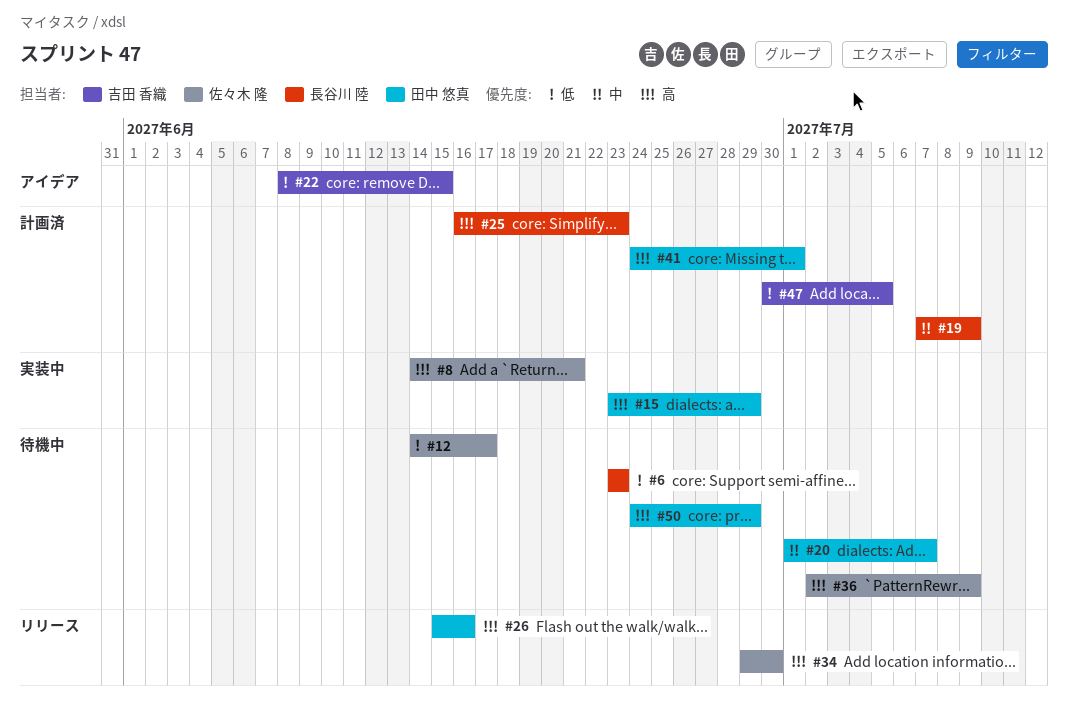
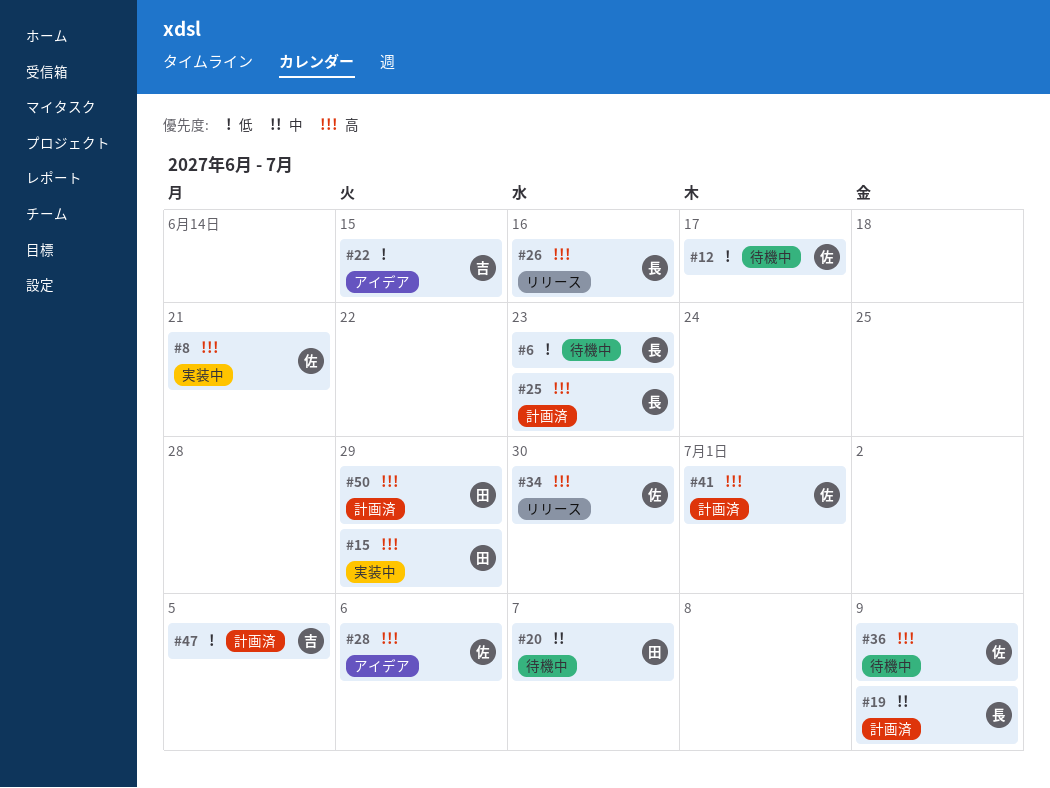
#26, owner: 田中 悠真 -> 長谷川 陸
#28: none -> present
#41, owner: 田中 悠真 -> 佐々木 隆
#50, status: 待機中 -> 計画済

